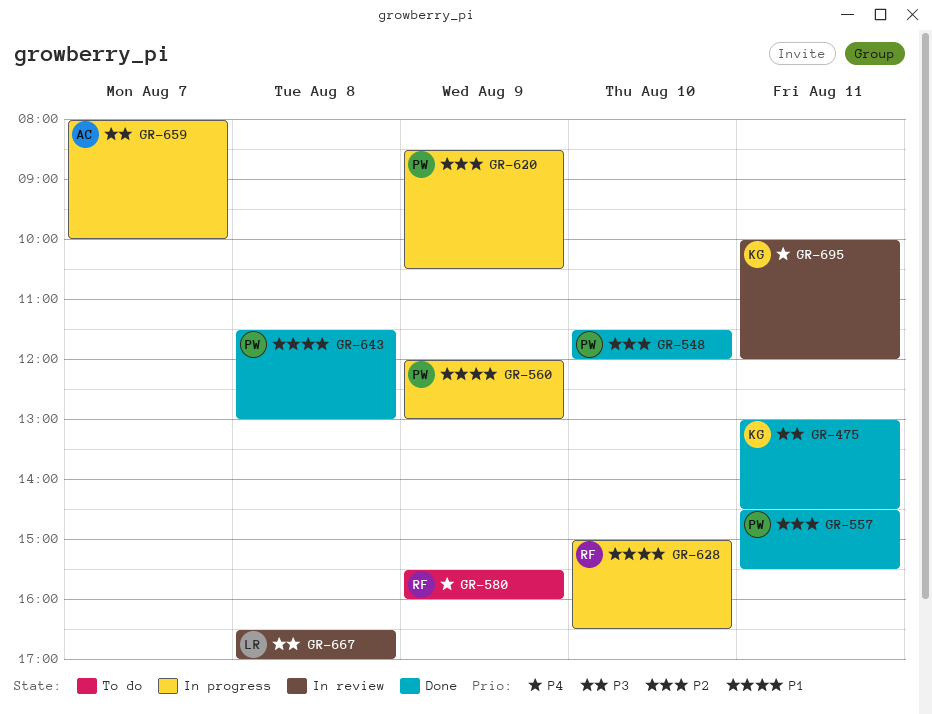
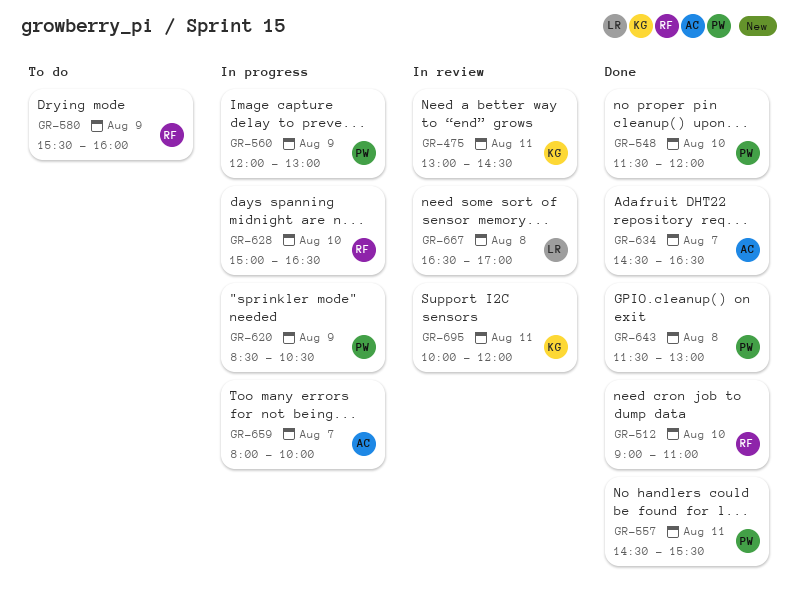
GR-475, status: Done -> In review
GR-512: none -> present
GR-634: none -> present

